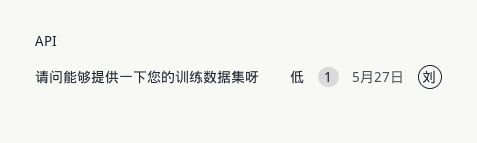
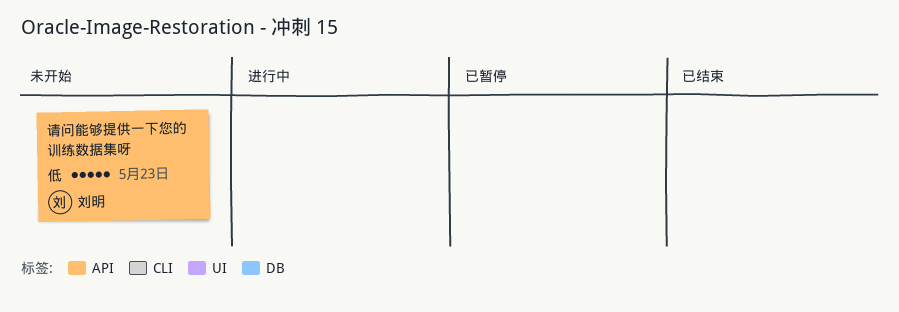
请问能够提供一下您的训练数据集呀, estimate: 1 -> 5
请问能够提供一下您的训练数据集呀, day: May 27 -> May 23

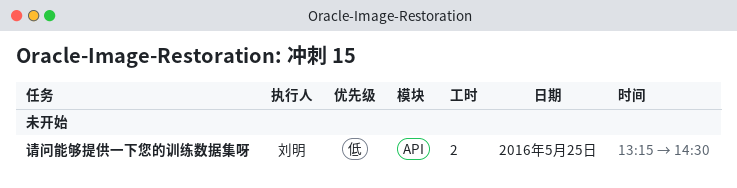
请问能够提供一下您的训练数据集呀, estimate: 5 -> 2
请问能够提供一下您的训练数据集呀, day: May 23 -> May 25

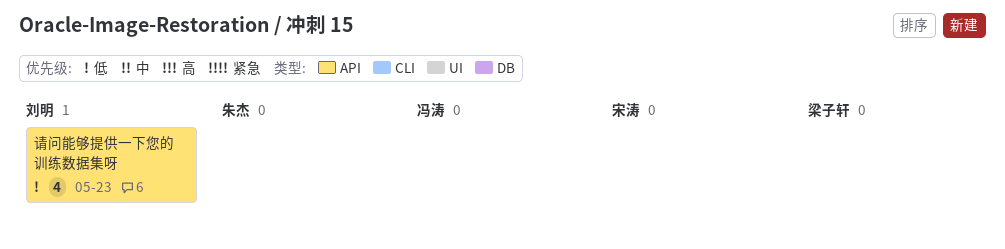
请问能够提供一下您的训练数据集呀, estimate: 2 -> 4
请问能够提供一下您的训练数据集呀, day: May 25 -> May 23

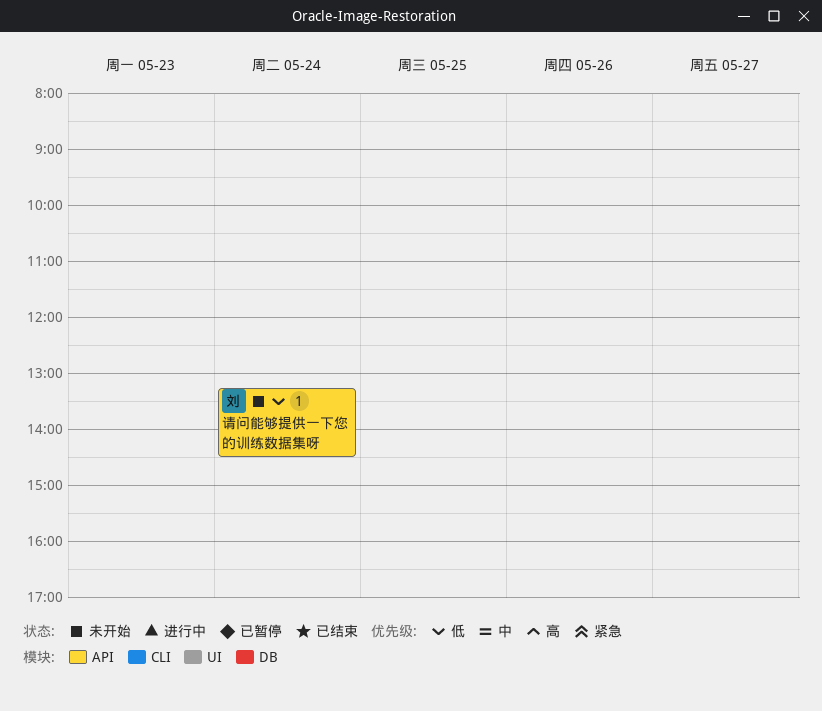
请问能够提供一下您的训练数据集呀, estimate: 4 -> 1
请问能够提供一下您的训练数据集呀, day: May 23 -> May 24

